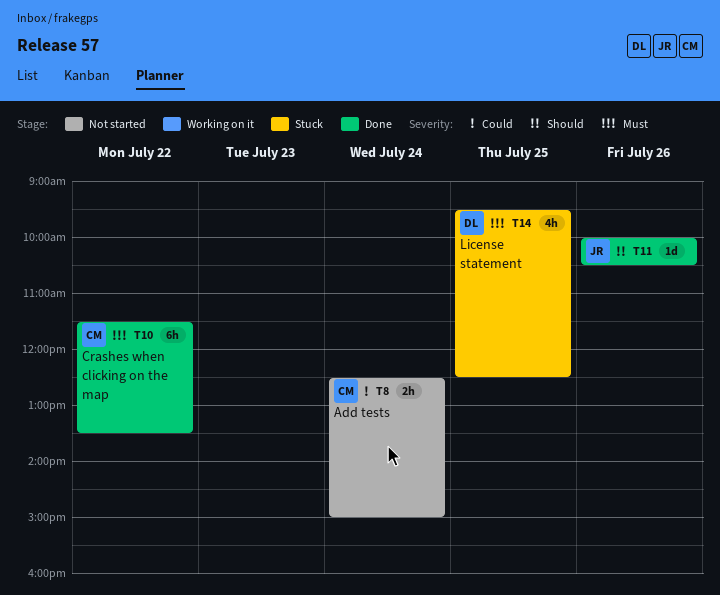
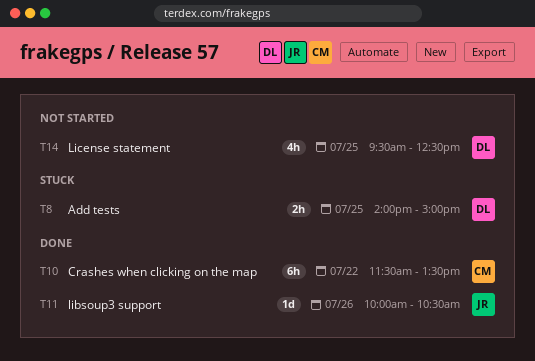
T8, status: Not started -> Stuck
T8, owner: CM -> DL
T8, day: Jul 24 -> Jul 25
T8, begins: 12:30 -> 14:00
T14, status: Stuck -> Not started

